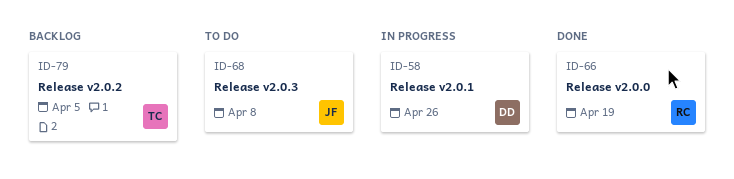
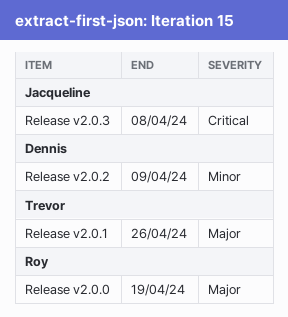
Release v2.0.1, owner: Dennis -> Trevor
Release v2.0.2, owner: Trevor -> Dennis
Release v2.0.2, due: Apr 5 -> Apr 9

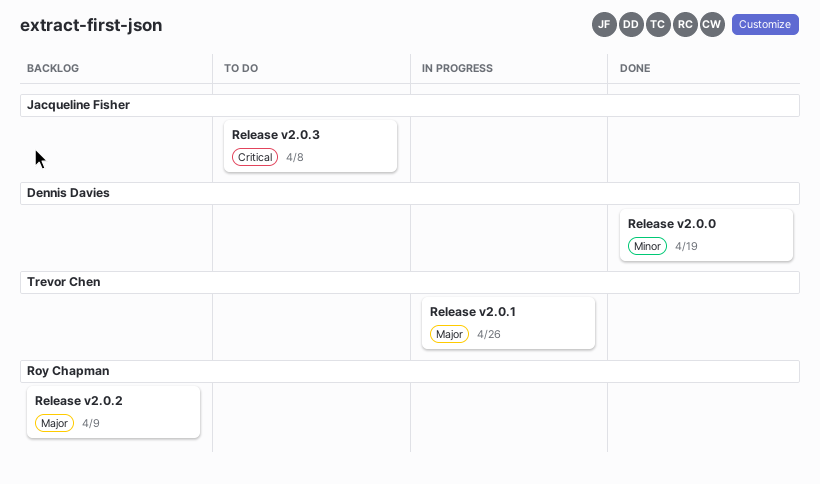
Release v2.0.0, owner: Roy Chapman -> Dennis Davies
Release v2.0.0, priority: Major -> Minor
Release v2.0.2, owner: Dennis Davies -> Roy Chapman
Release v2.0.2, priority: Minor -> Major

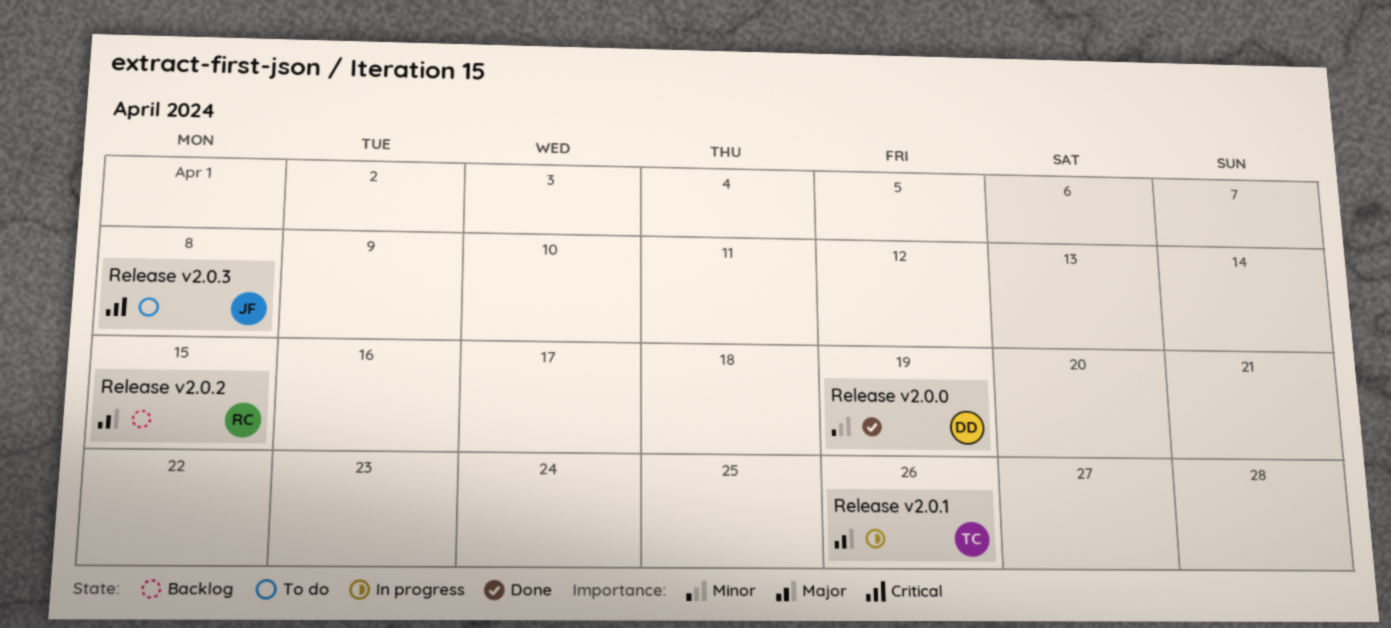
Release v2.0.2, due: Apr 9 -> Apr 15

